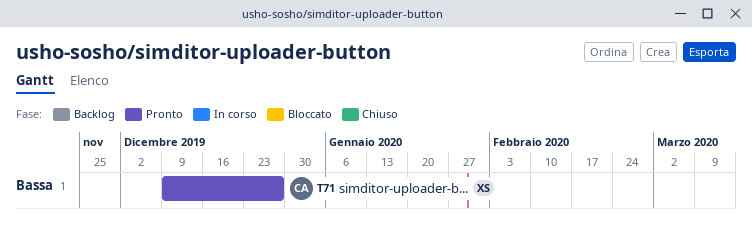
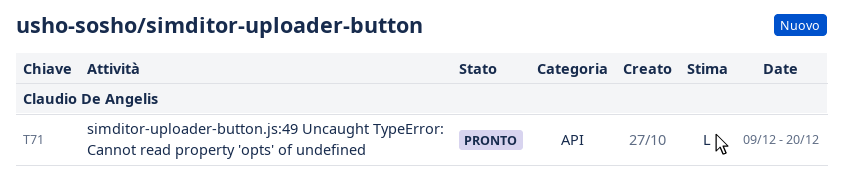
T71, estimate: XS -> L
T71, due: Dec 27 -> Dec 20

